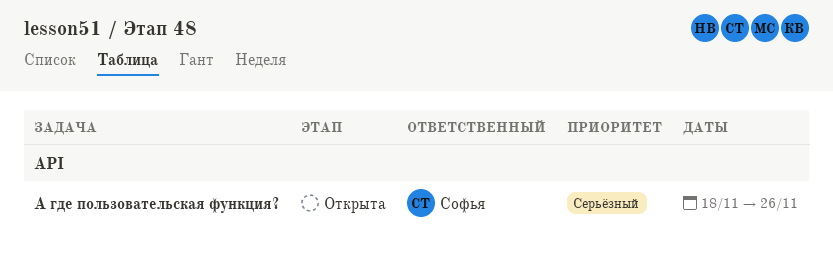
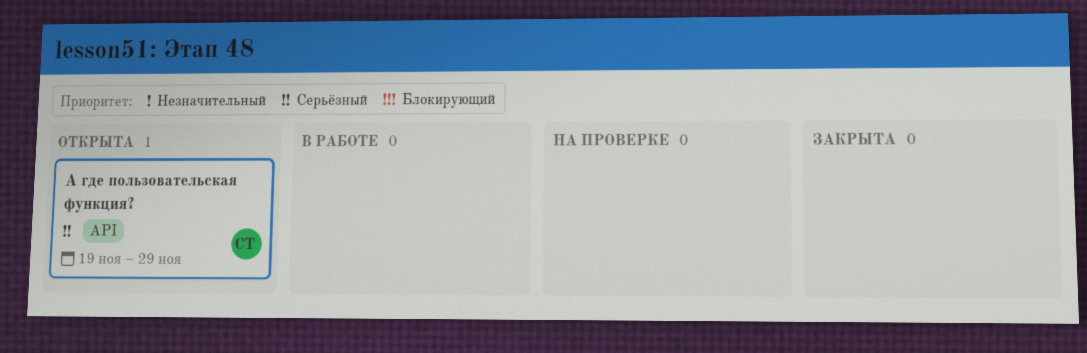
А где пользовательская функция?, start: Nov 18 -> Nov 19
А где пользовательская функция?, due: Nov 26 -> Nov 29

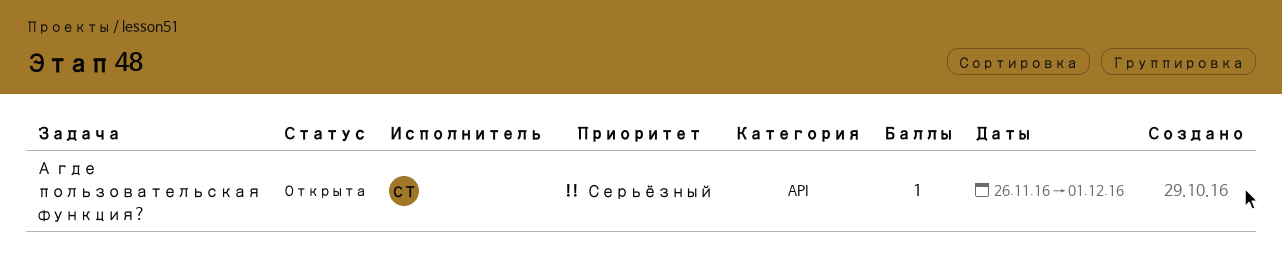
А где пользовательская функция?, start: Nov 19 -> Nov 26
А где пользовательская функция?, due: Nov 29 -> Dec 1

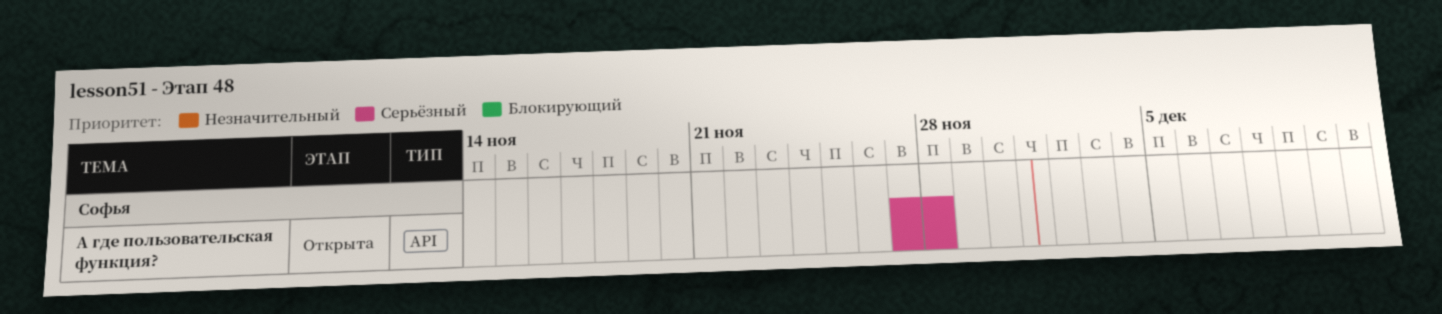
А где пользовательская функция?, start: Nov 26 -> Nov 27
А где пользовательская функция?, due: Dec 1 -> Nov 28

